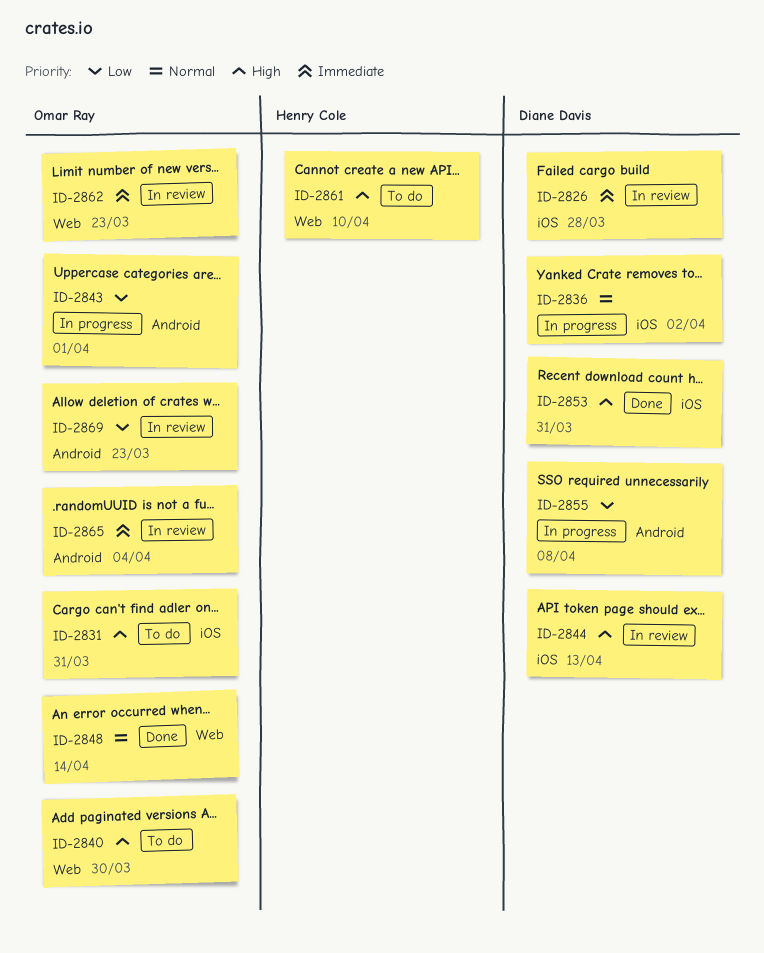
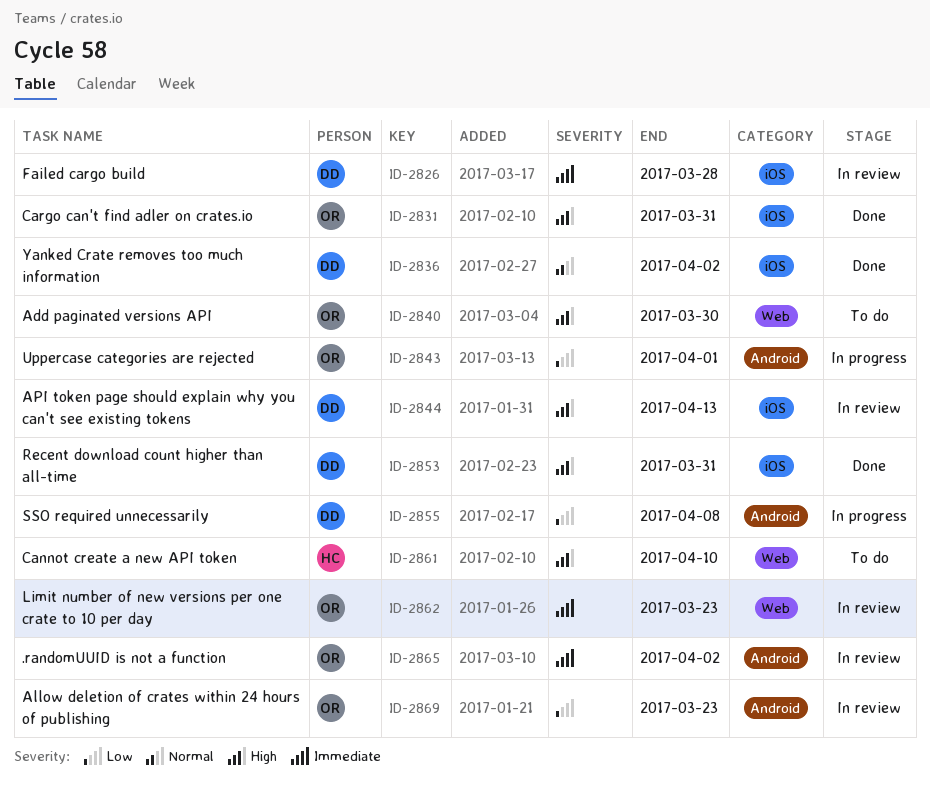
ID-2831, status: To do -> Done
ID-2836, status: In progress -> Done
ID-2848: present -> none
ID-2865, due: Apr 4 -> Apr 2

